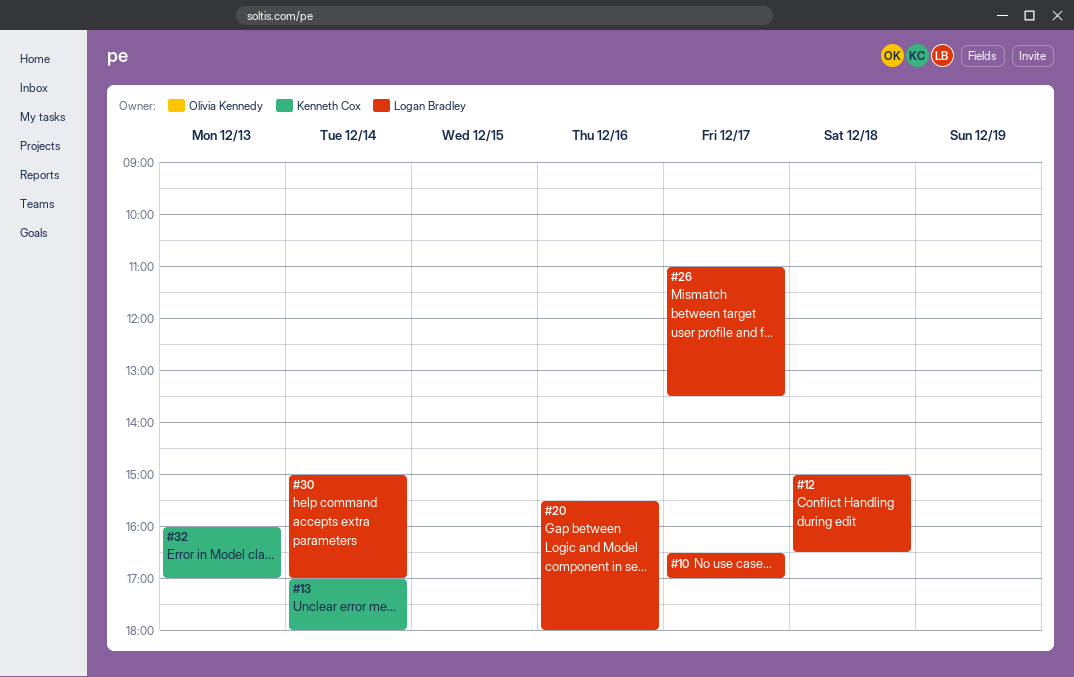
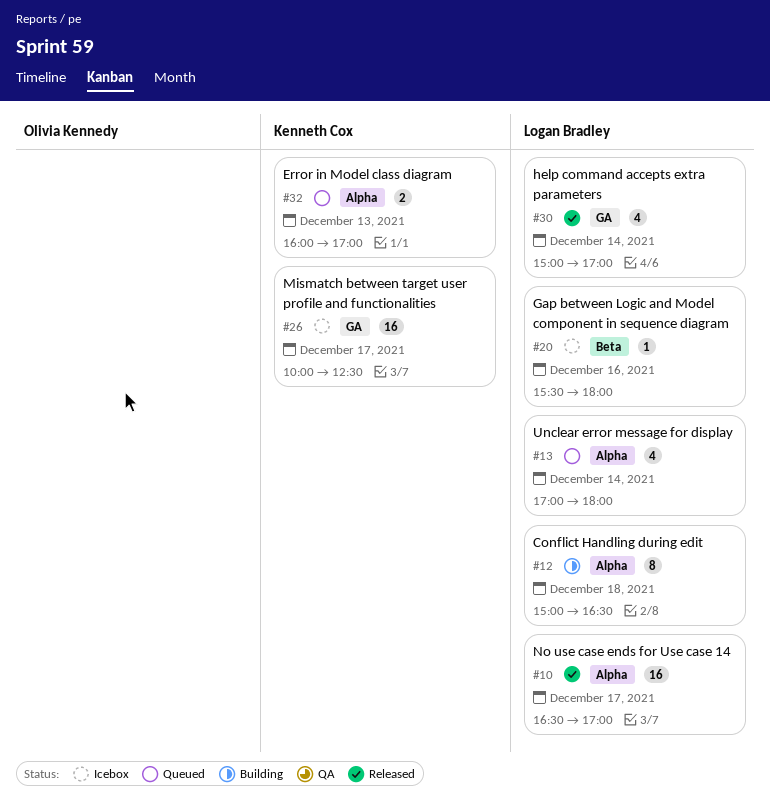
#13, owner: Kenneth Cox -> Logan Bradley
#26, owner: Logan Bradley -> Kenneth Cox
#26, begins: 11:00 -> 10:00
#26, ends: 13:30 -> 12:30

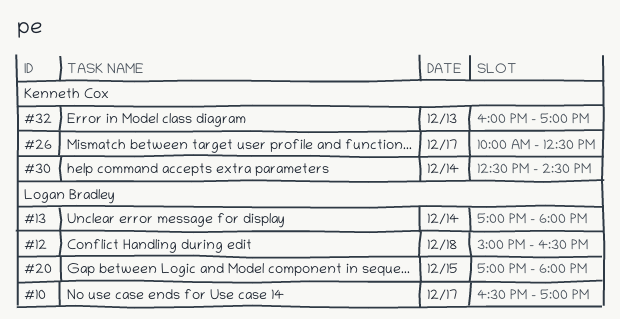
#20, day: Dec 16 -> Dec 15
#20, begins: 15:30 -> 17:00
#30, owner: Logan Bradley -> Kenneth Cox
#30, begins: 15:00 -> 12:30
#30, ends: 17:00 -> 14:30

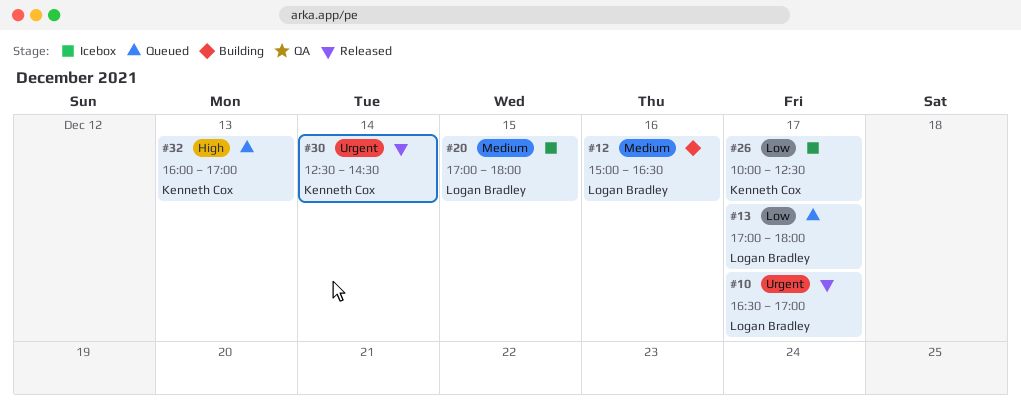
#12, day: Dec 18 -> Dec 16
#13, day: Dec 14 -> Dec 17

